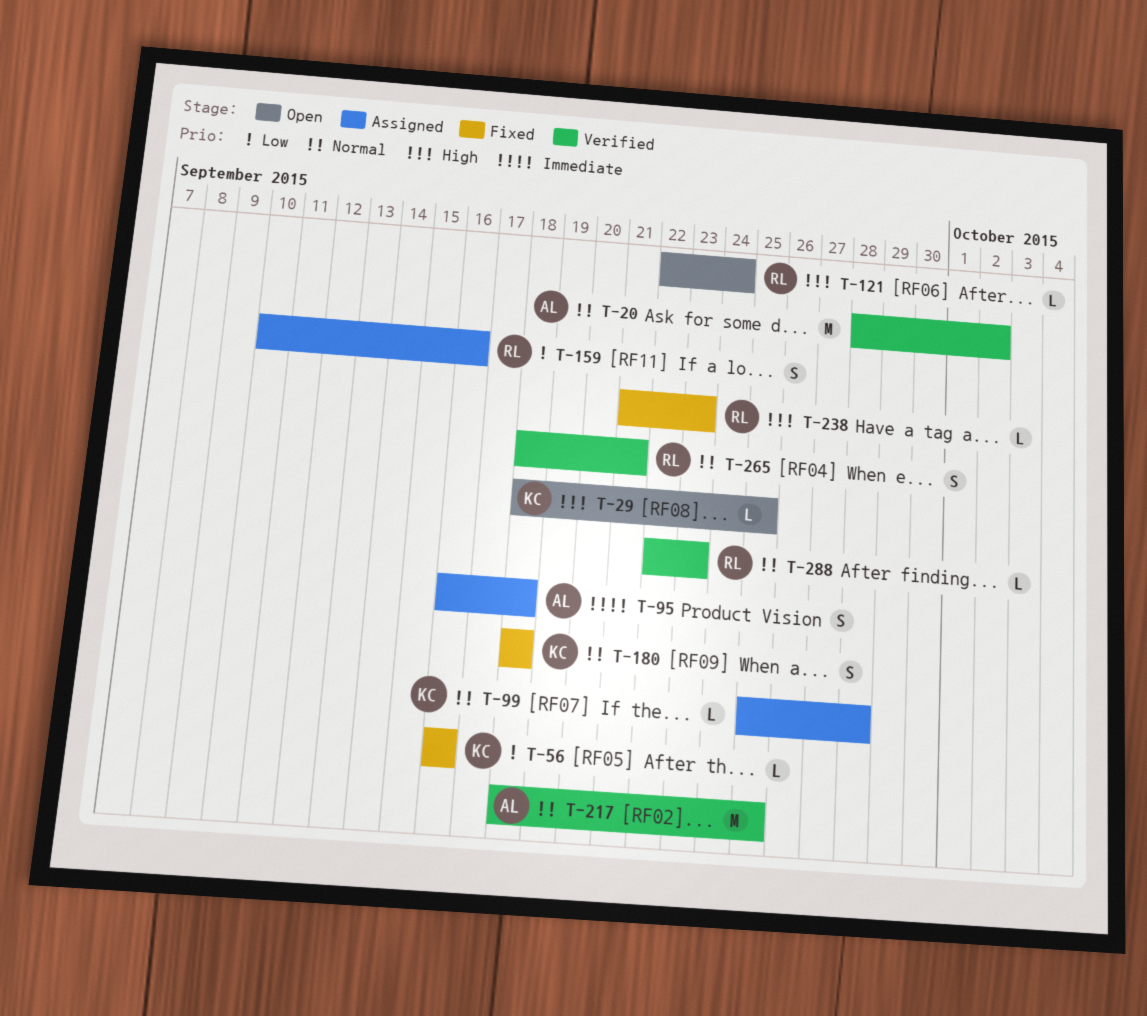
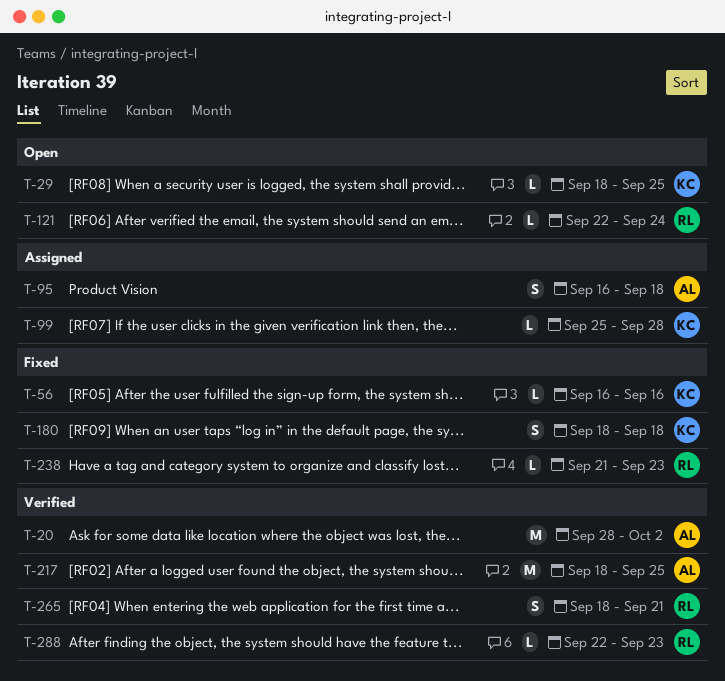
T-159: present -> none

